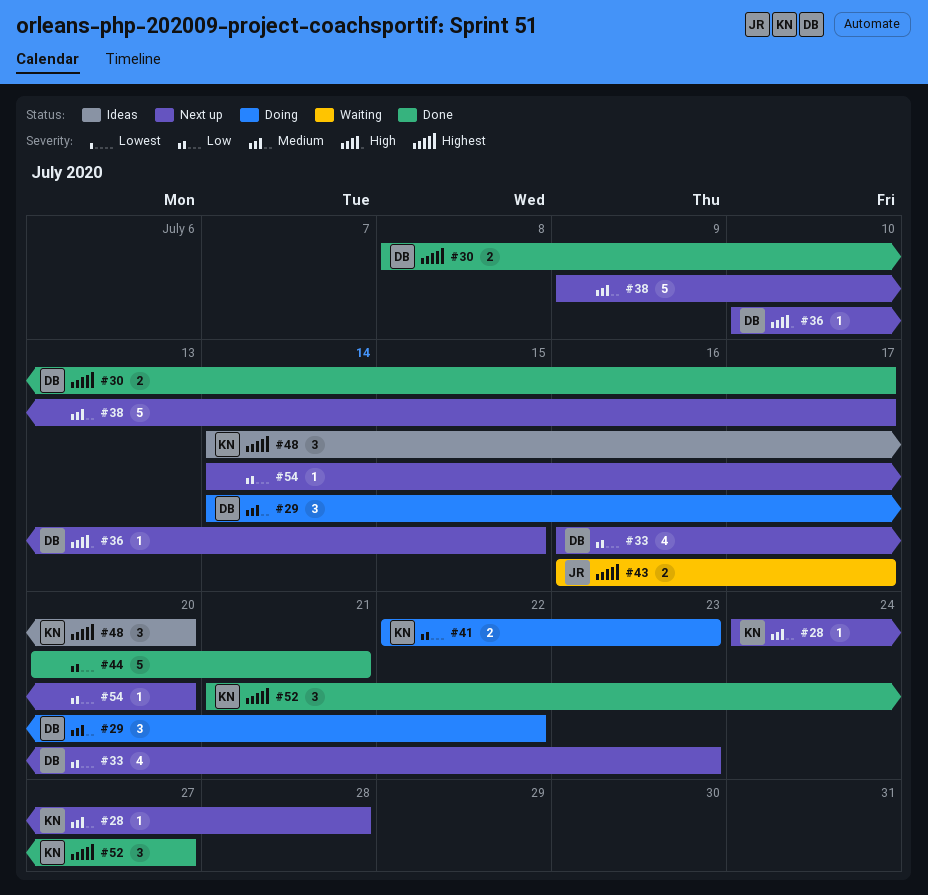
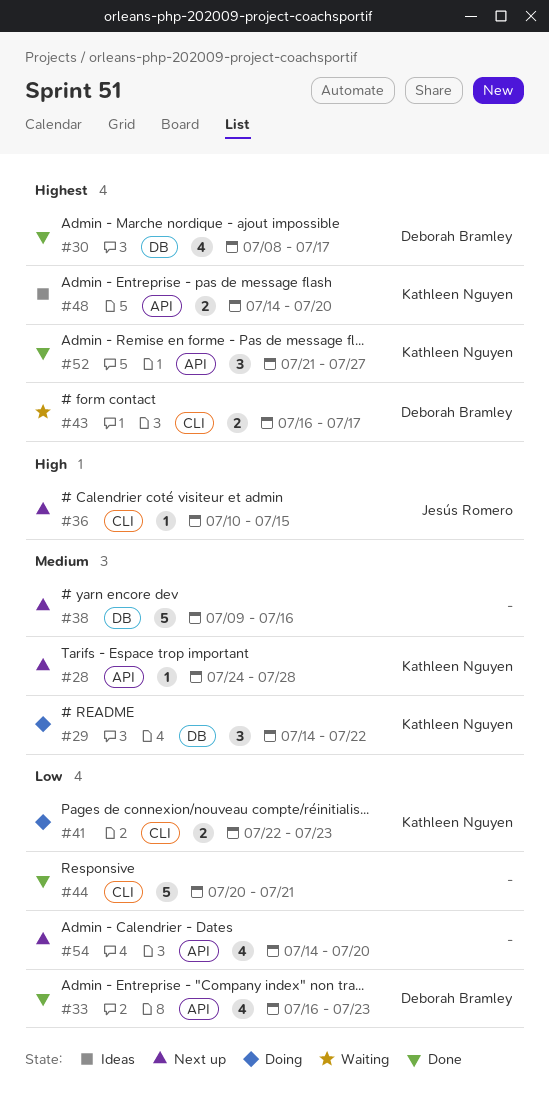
#29, owner: Deborah Bramley -> Kathleen Nguyen
#30, estimate: 2 -> 4
#33, status: Next up -> Done
#36, owner: Deborah Bramley -> Jesús Romero
#38, due: Jul 17 -> Jul 16
#43, owner: Jesús Romero -> Deborah Bramley
#48, estimate: 3 -> 2
#54, estimate: 1 -> 4

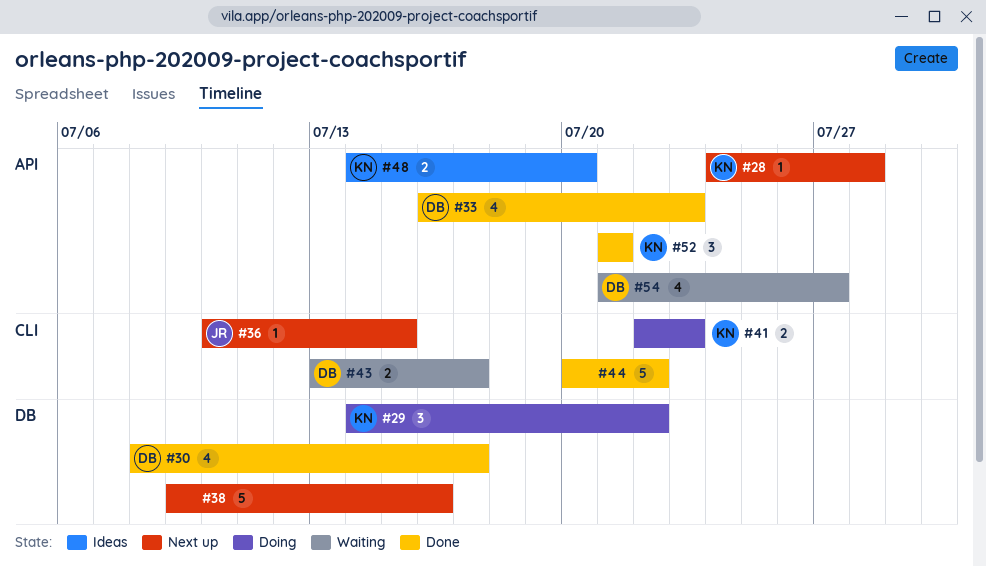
#43, start: Jul 16 -> Jul 13
#44, due: Jul 21 -> Jul 22
#52, due: Jul 27 -> Jul 21
#54, status: Next up -> Waiting
#54, owner: none -> Deborah Bramley
#54, start: Jul 14 -> Jul 21
#54, due: Jul 20 -> Jul 27

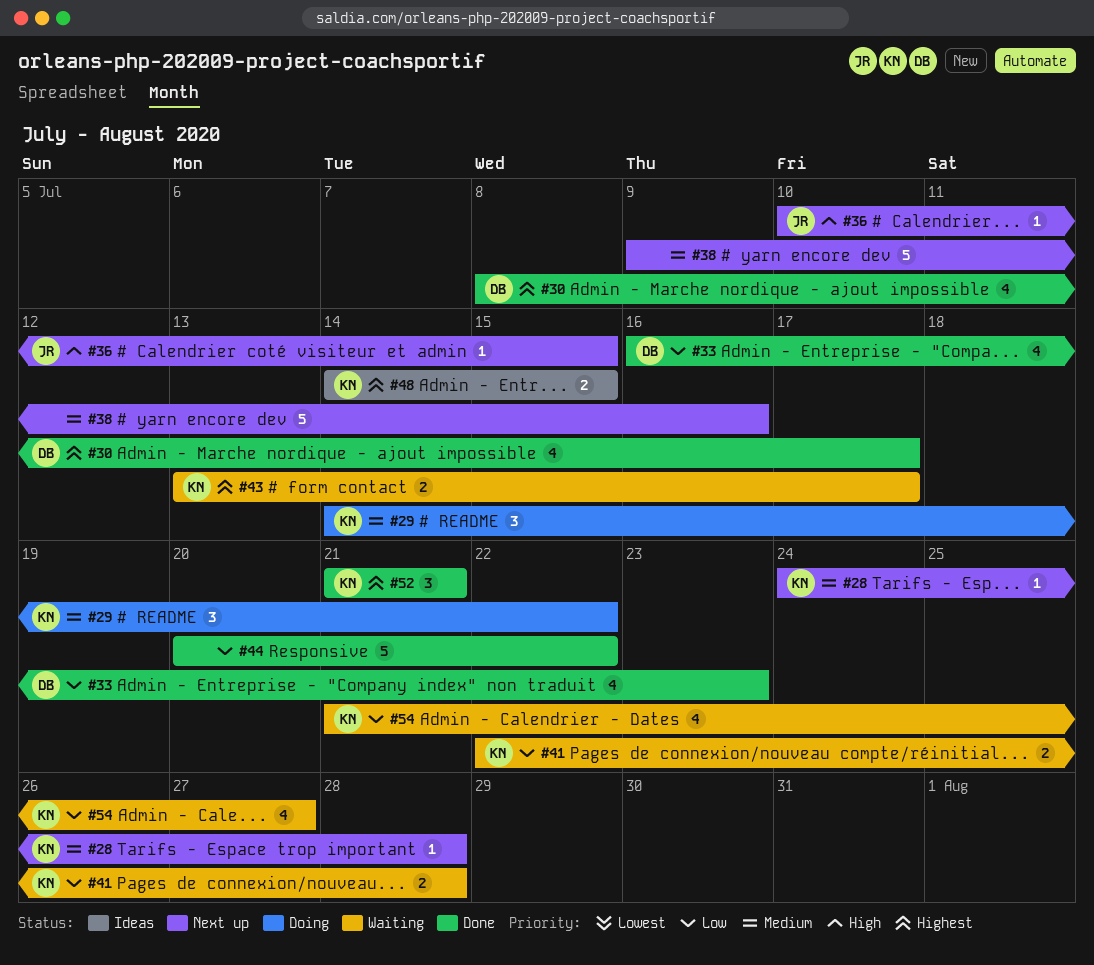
#41, status: Doing -> Waiting
#41, due: Jul 23 -> Jul 28
#43, owner: DB -> KN
#48, due: Jul 20 -> Jul 15
#54, owner: DB -> KN

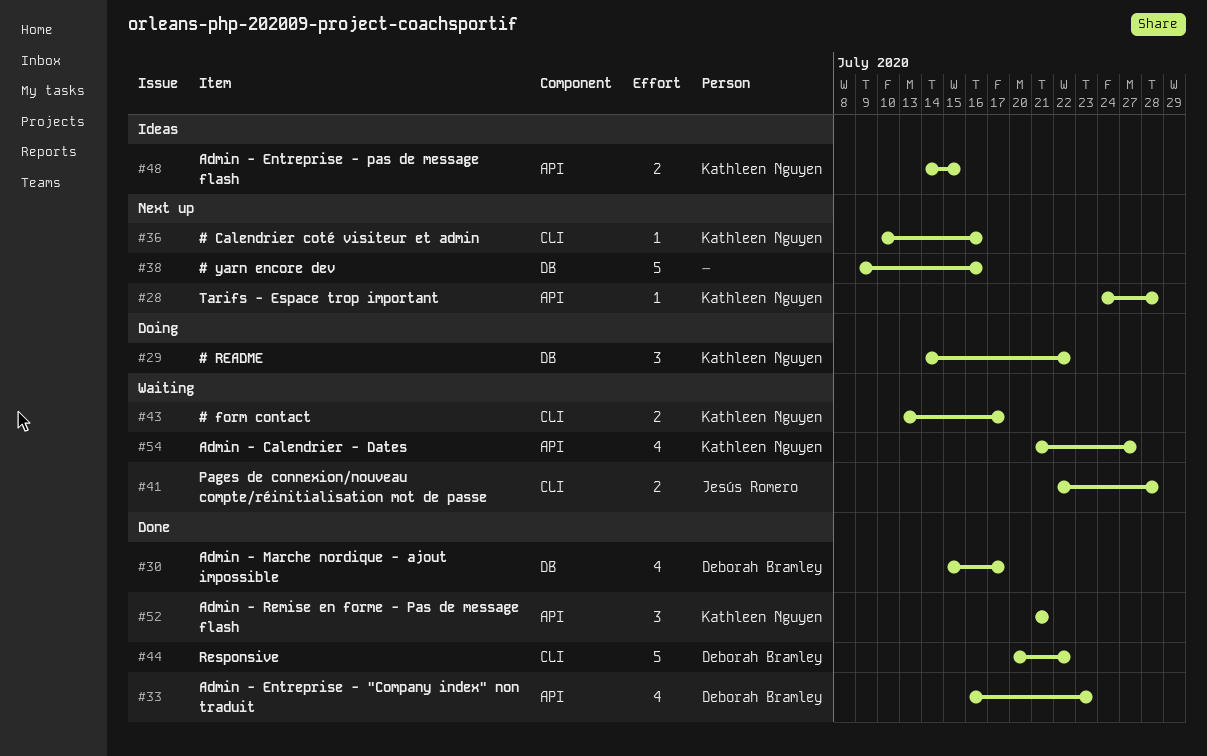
#30, start: Jul 8 -> Jul 15
#36, owner: Jesús Romero -> Kathleen Nguyen
#36, due: Jul 15 -> Jul 16
#41, owner: Kathleen Nguyen -> Jesús Romero
#44, owner: none -> Deborah Bramley

